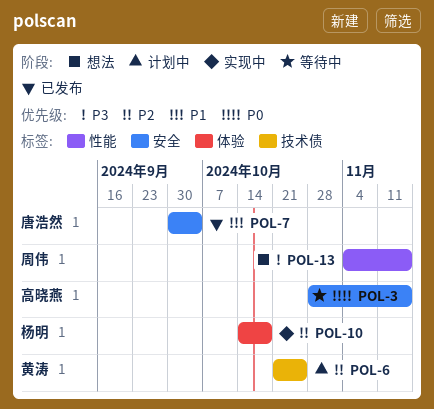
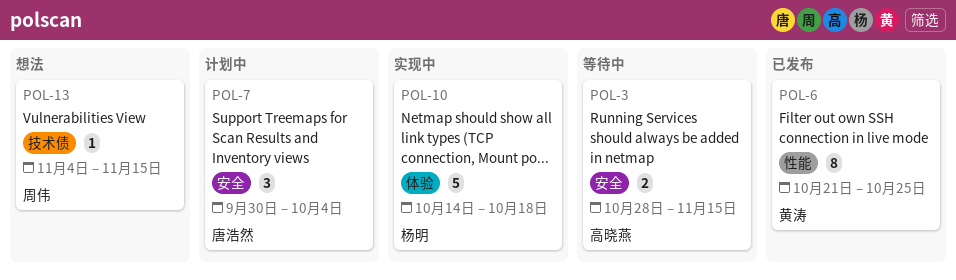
POL-6, status: 计划中 -> 已发布
POL-6, label: 技术债 -> 性能
POL-7, status: 已发布 -> 计划中
POL-13, label: 性能 -> 技术债

